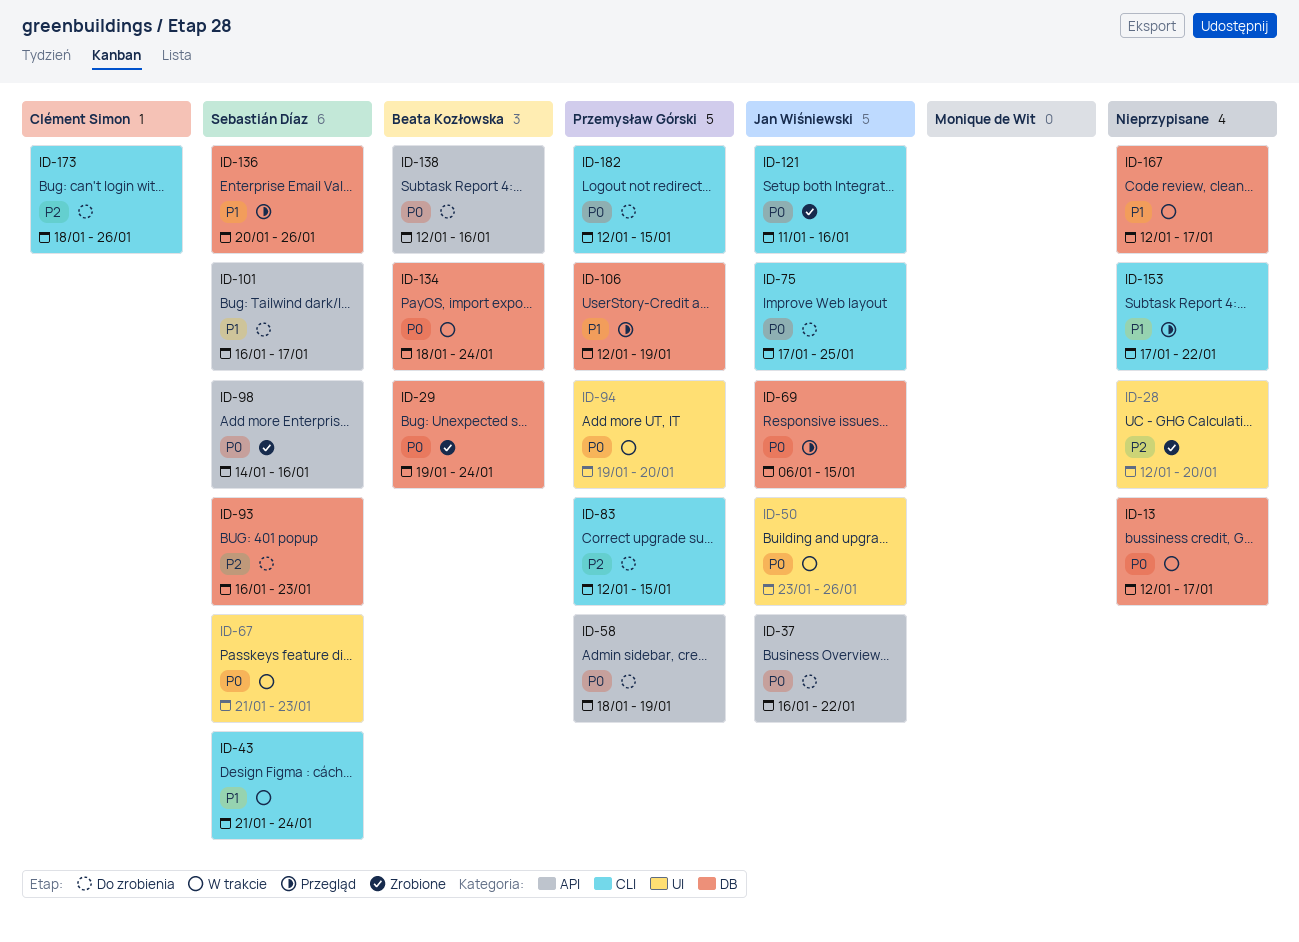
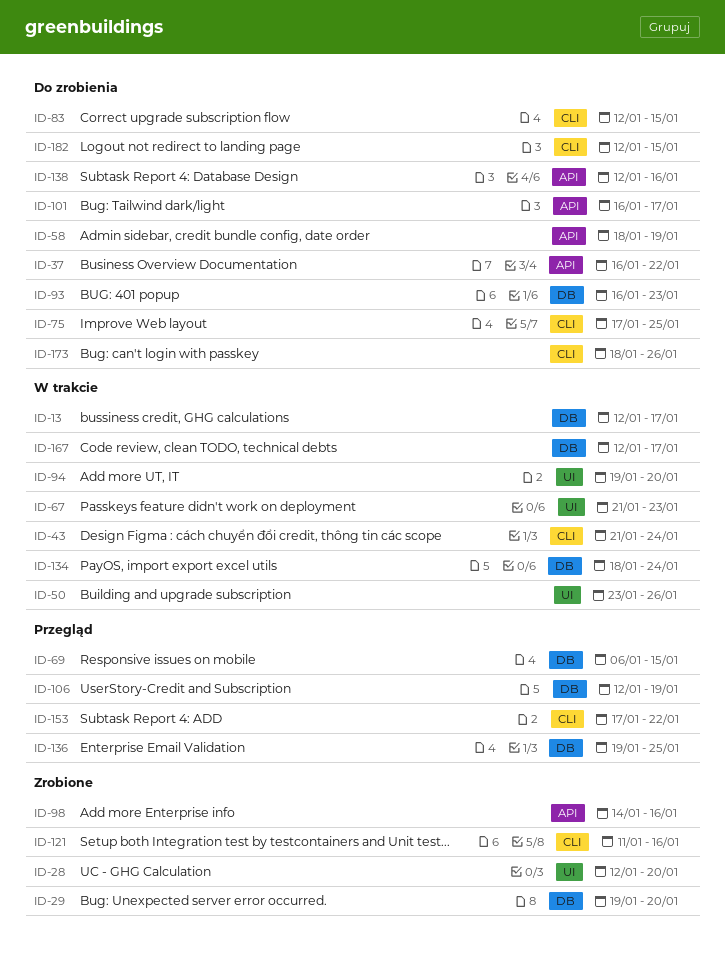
ID-29, due: Jan 24 -> Jan 20
ID-136, start: Jan 20 -> Jan 19
ID-136, due: Jan 26 -> Jan 25

